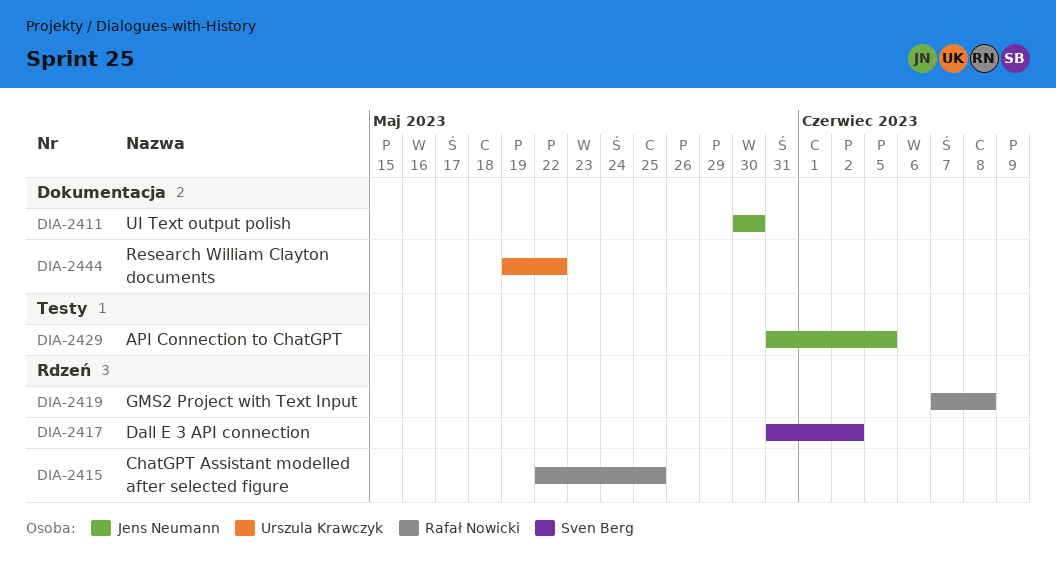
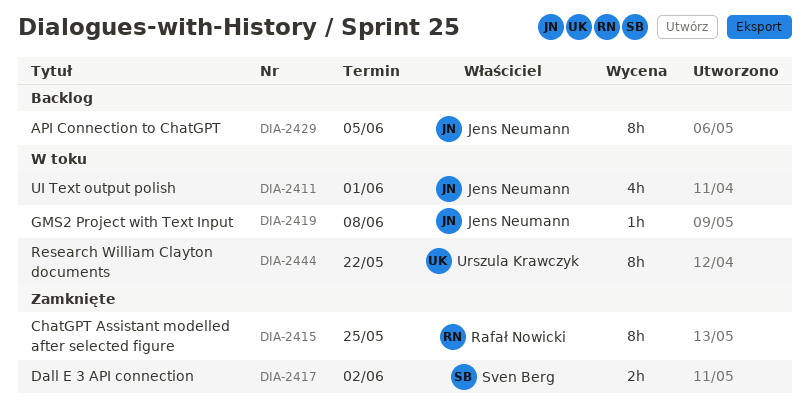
DIA-2411, due: May 30 -> Jun 1
DIA-2419, owner: Rafał Nowicki -> Jens Neumann

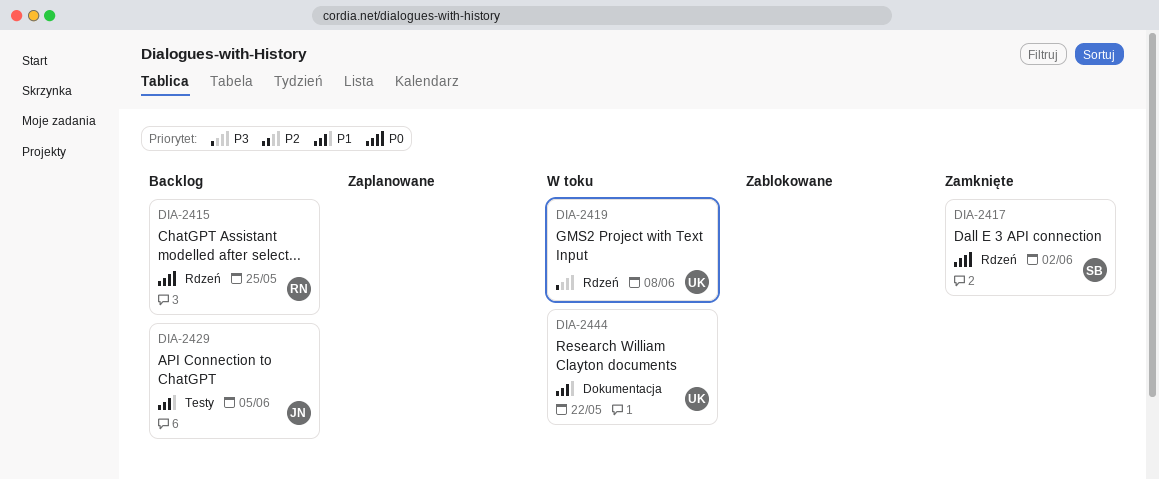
DIA-2411: present -> none
DIA-2415, status: Zamknięte -> Backlog
DIA-2419, owner: Jens Neumann -> Urszula Krawczyk

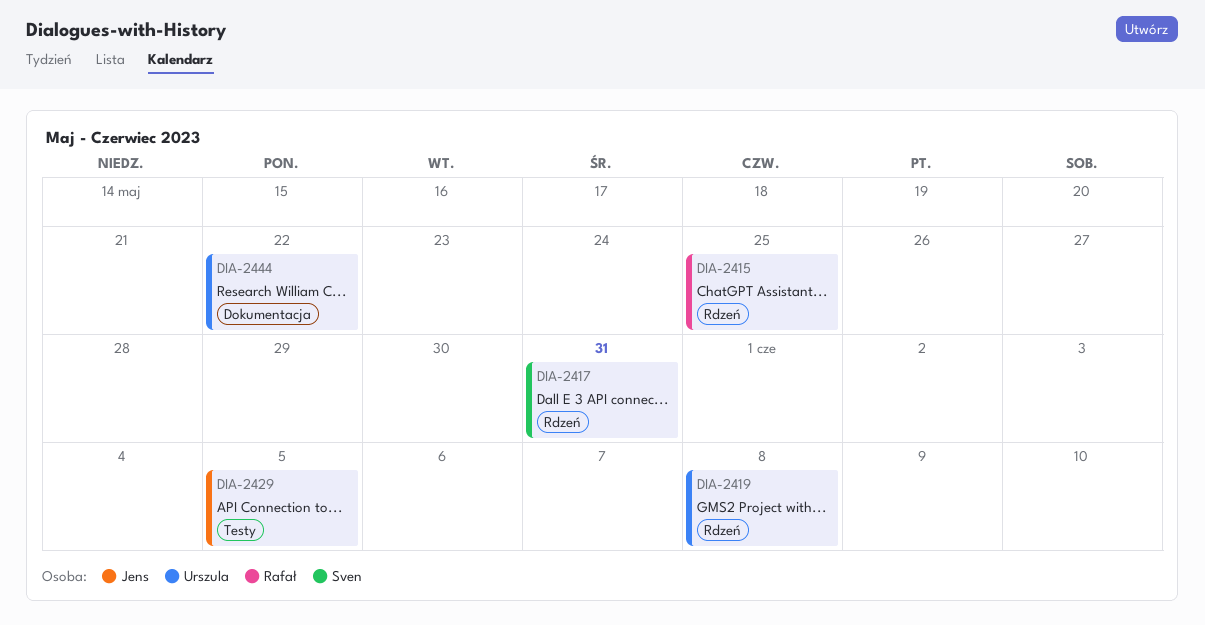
DIA-2417, due: Jun 2 -> May 31

